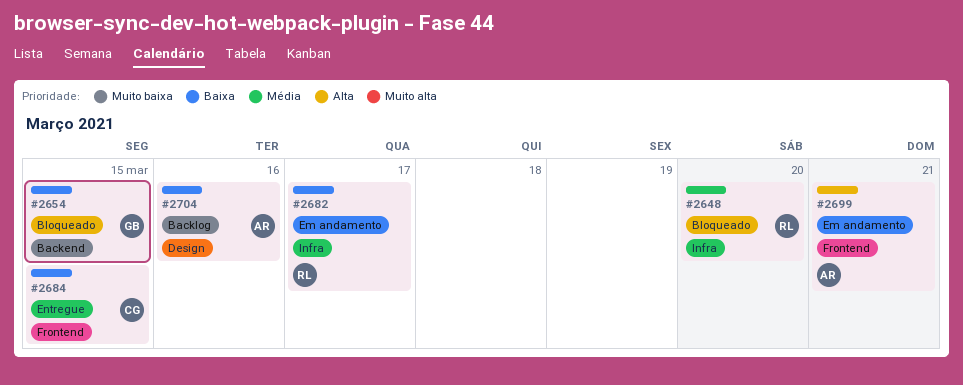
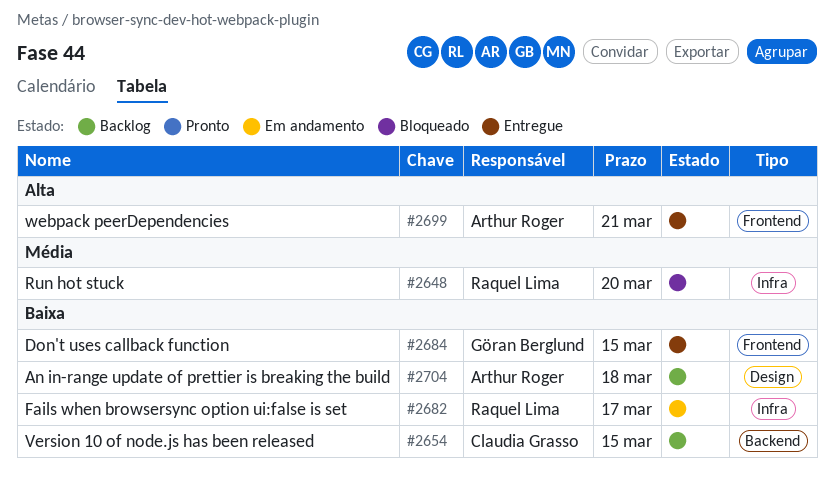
#2654, status: Bloqueado -> Backlog
#2654, owner: Göran Berglund -> Claudia Grasso
#2684, owner: Claudia Grasso -> Göran Berglund
#2699, status: Em andamento -> Entregue
#2704, due: Mar 16 -> Mar 18

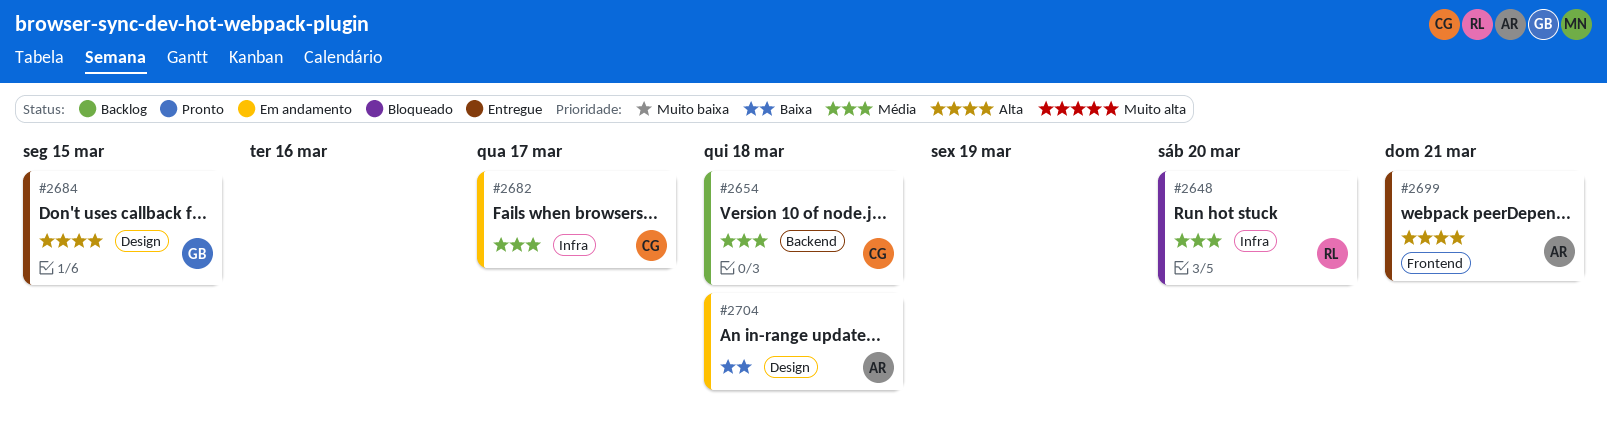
#2654, priority: Baixa -> Média
#2654, due: Mar 15 -> Mar 18
#2682, owner: Raquel Lima -> Claudia Grasso
#2682, priority: Baixa -> Média
#2684, priority: Baixa -> Alta
#2684, label: Frontend -> Design
#2704, status: Backlog -> Em andamento

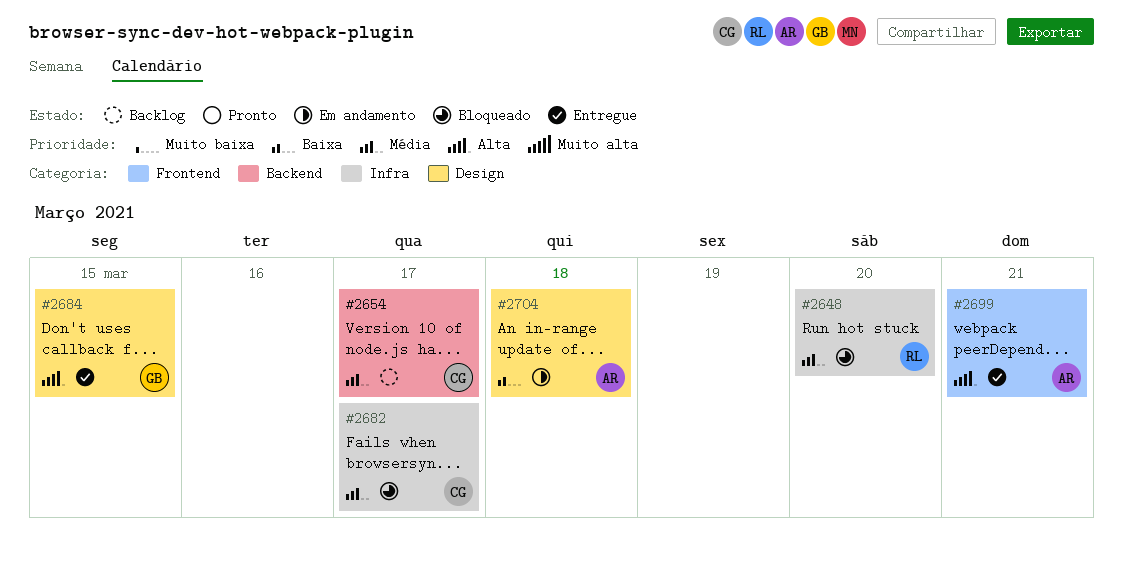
#2654, due: Mar 18 -> Mar 17
#2682, status: Em andamento -> Bloqueado

